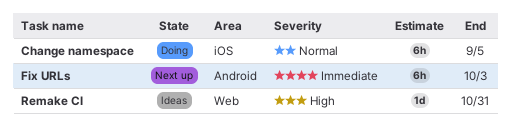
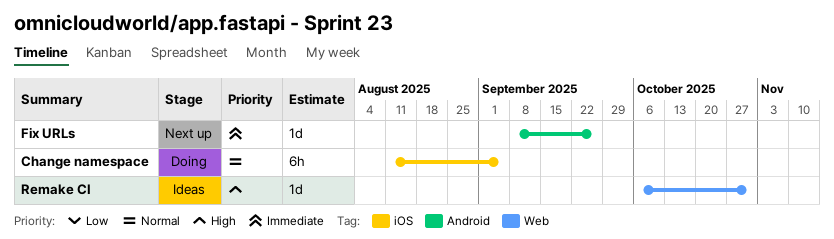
Fix URLs, estimate: 6h -> 1d
Fix URLs, due: Oct 3 -> Sep 26

